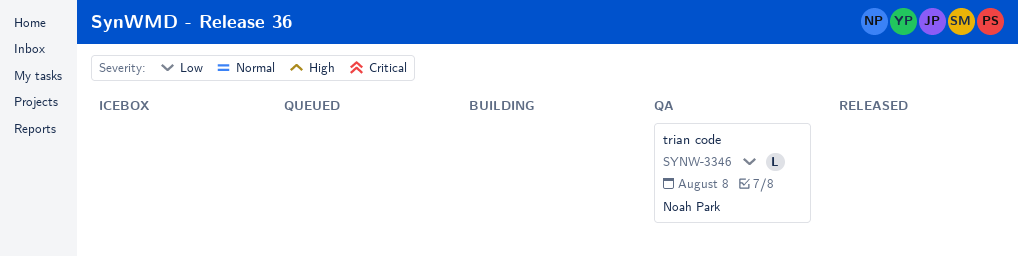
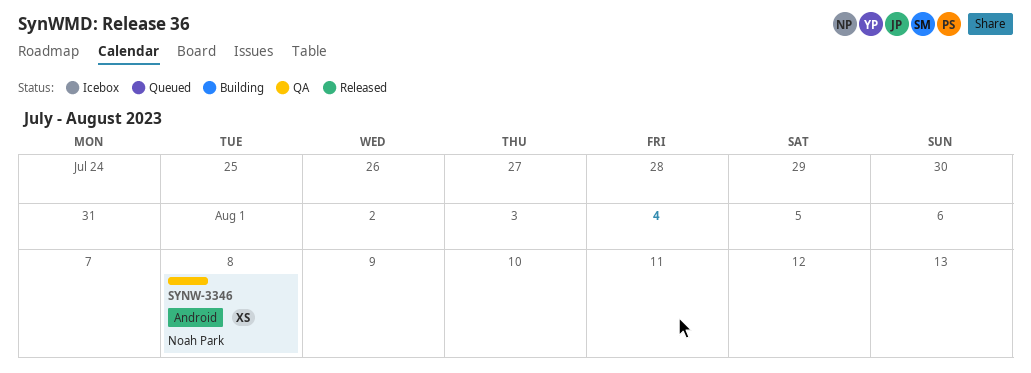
SYNW-3346, estimate: L -> XS

